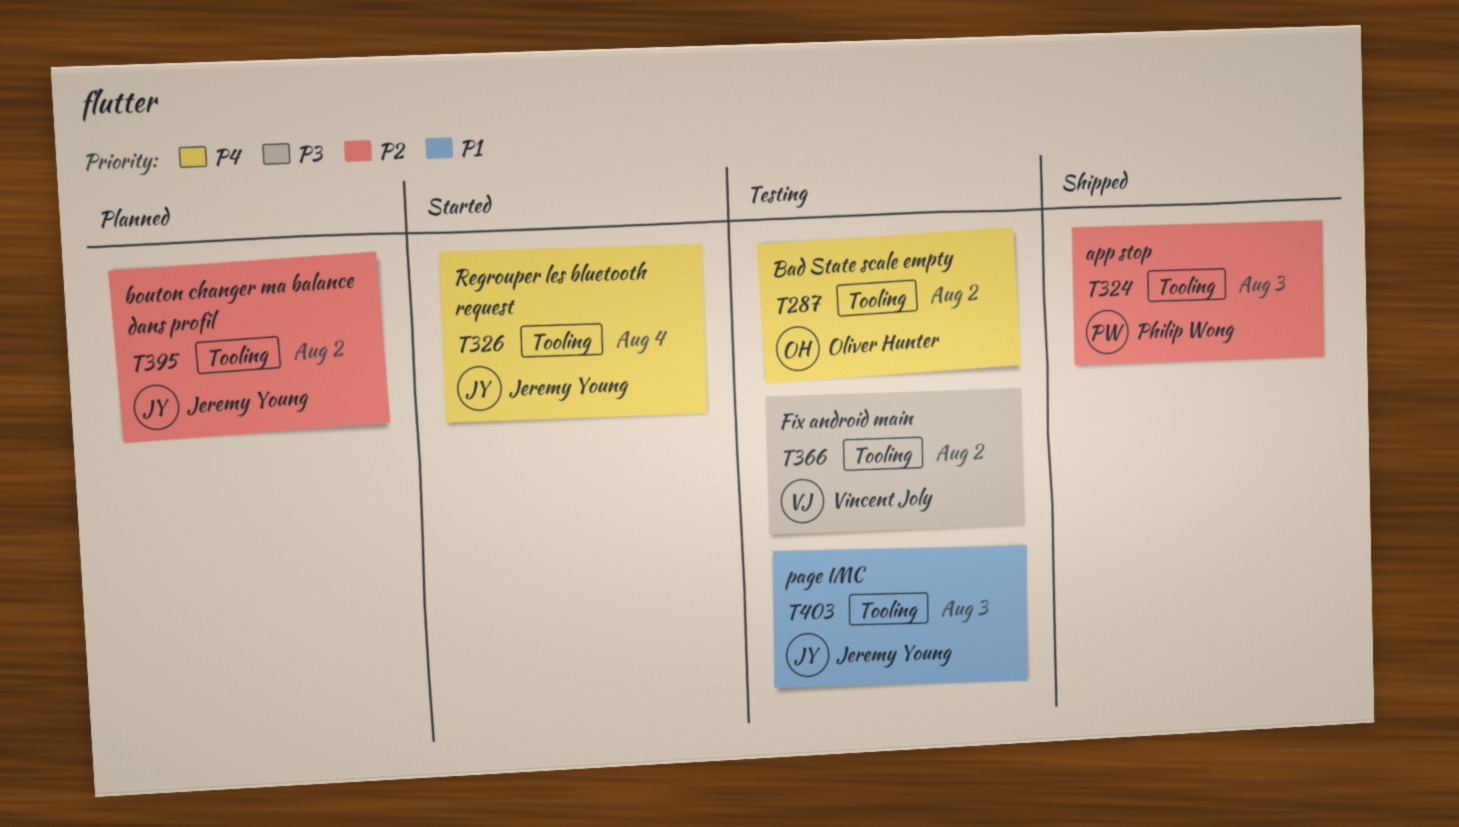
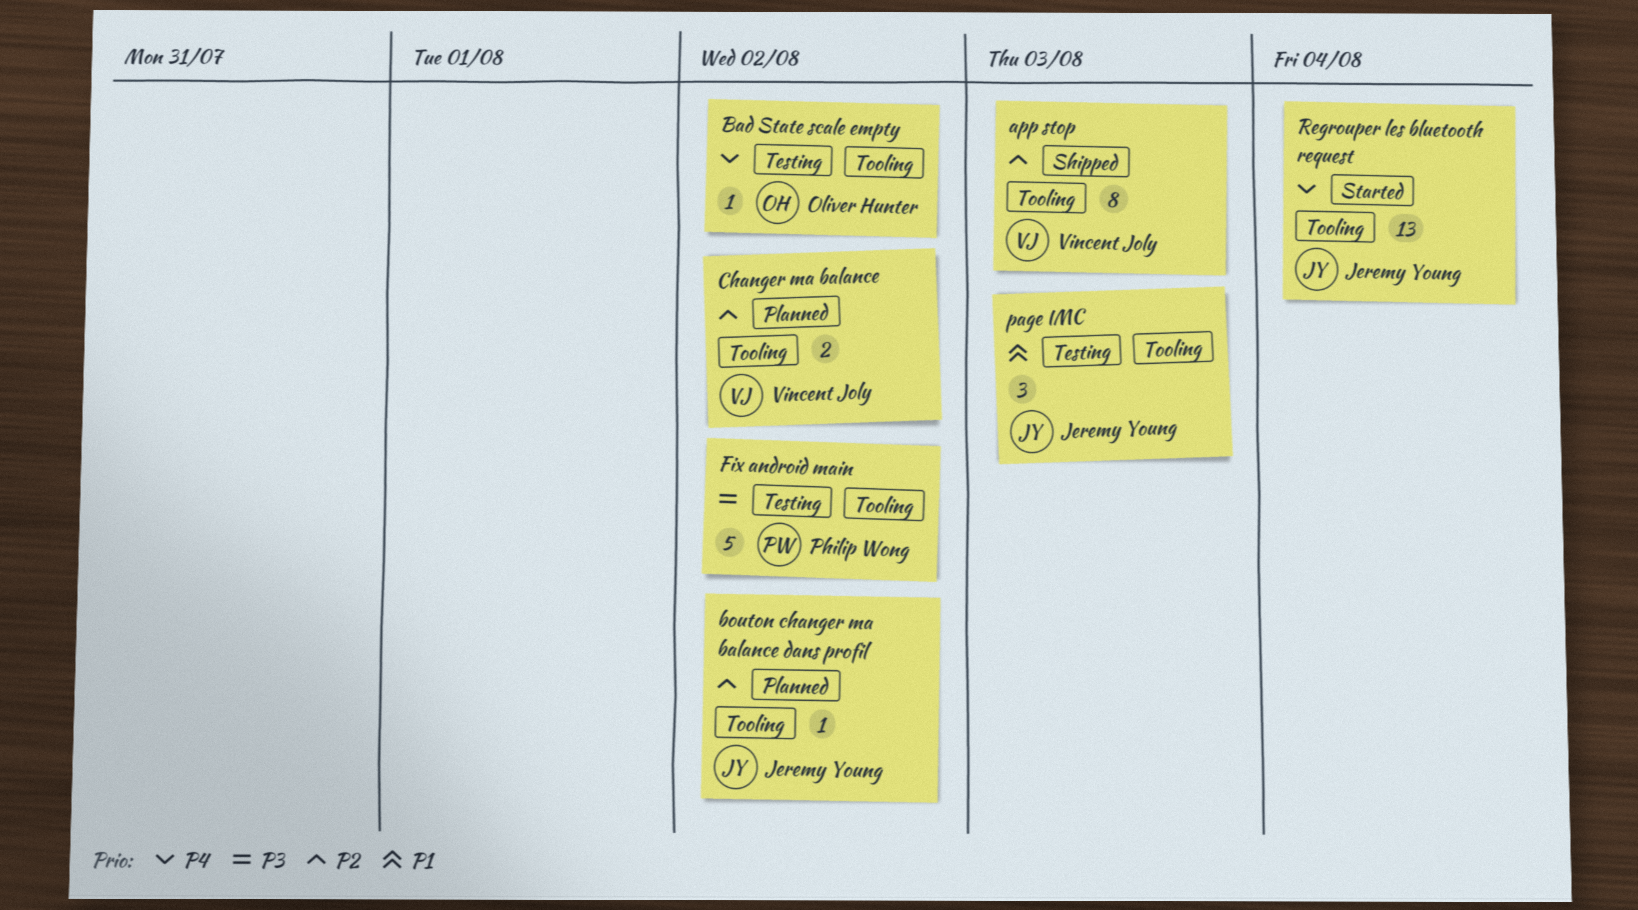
app stop, owner: Philip Wong -> Vincent Joly
Changer ma balance: none -> present
Fix android main, owner: Vincent Joly -> Philip Wong

